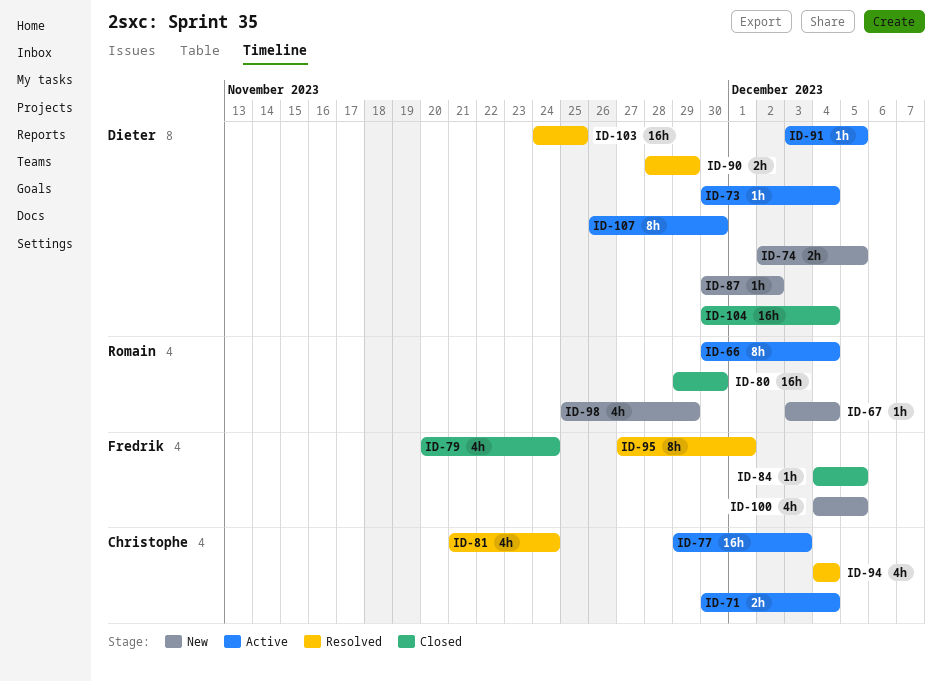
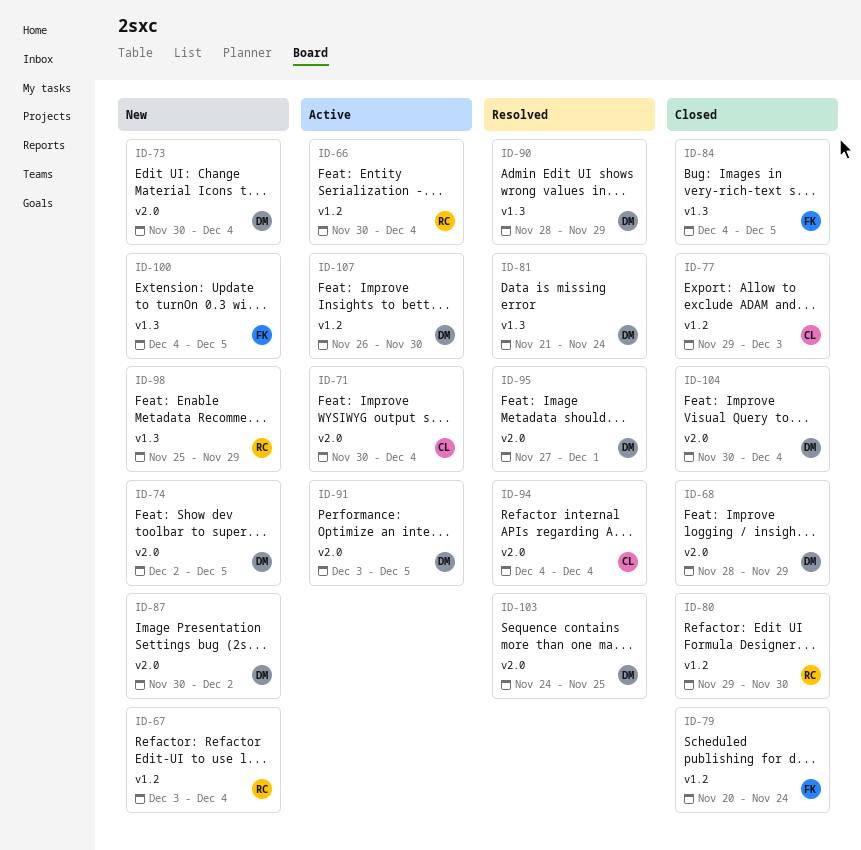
ID-68: none -> present
ID-73, status: Active -> New
ID-77, status: Active -> Closed
ID-81, owner: Christophe -> Dieter
ID-95, owner: Fredrik -> Dieter

